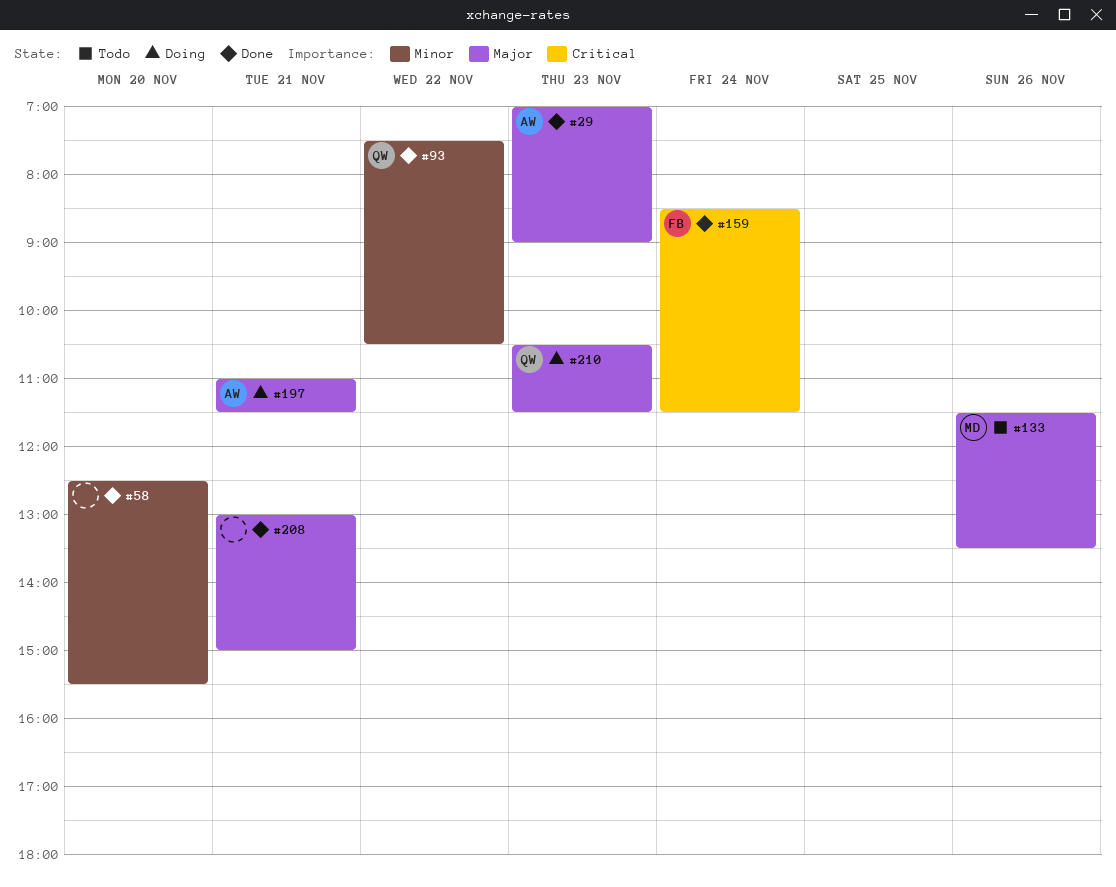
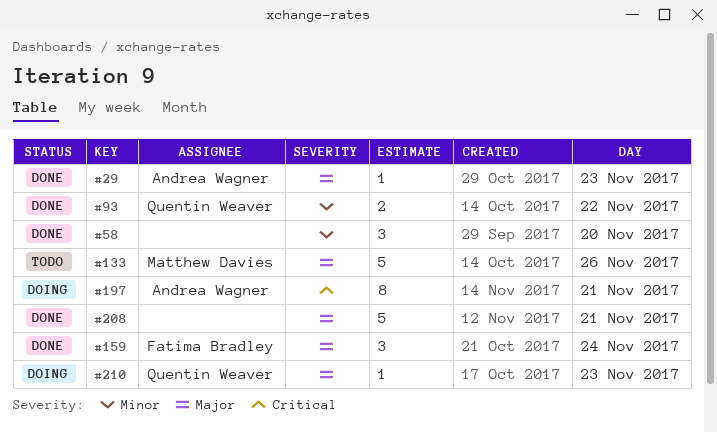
#159, priority: Critical -> Major
#197, priority: Major -> Critical

